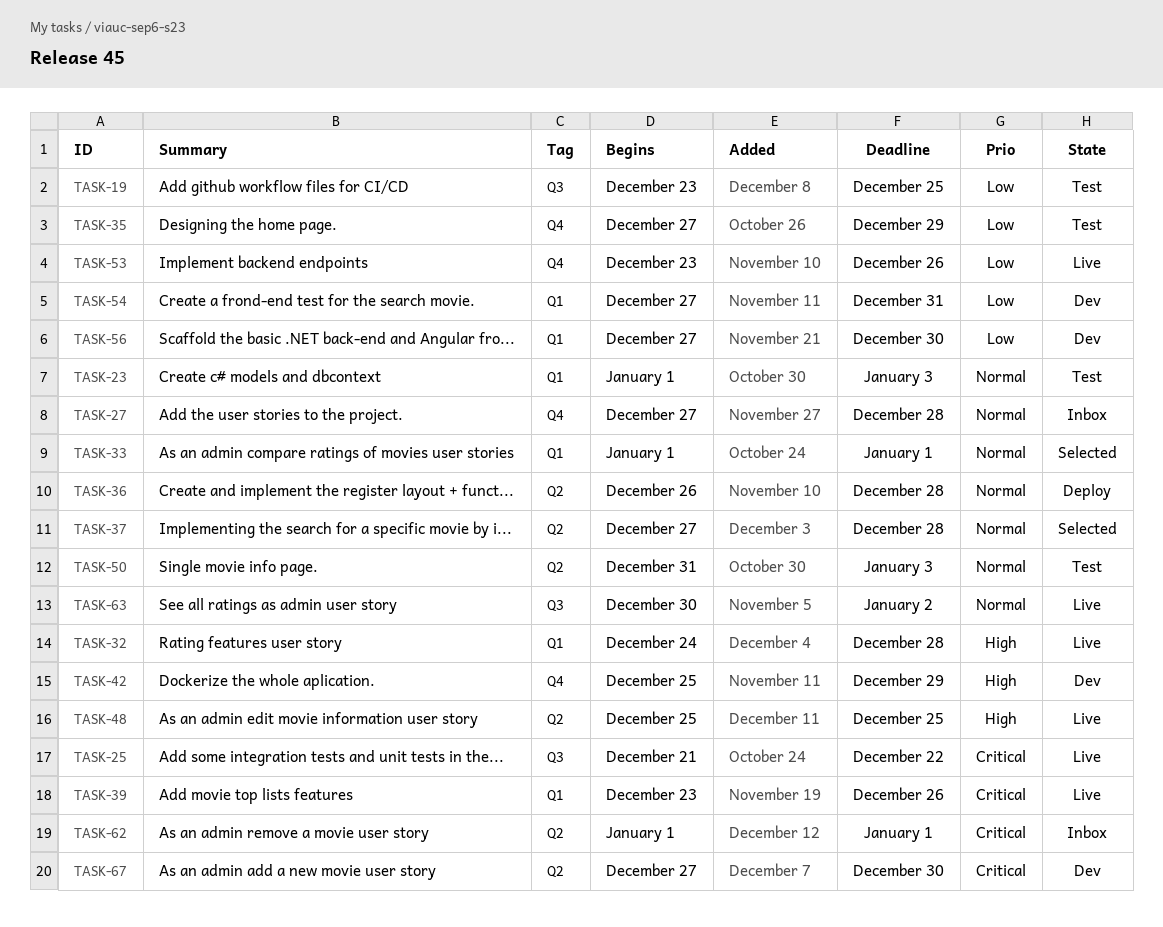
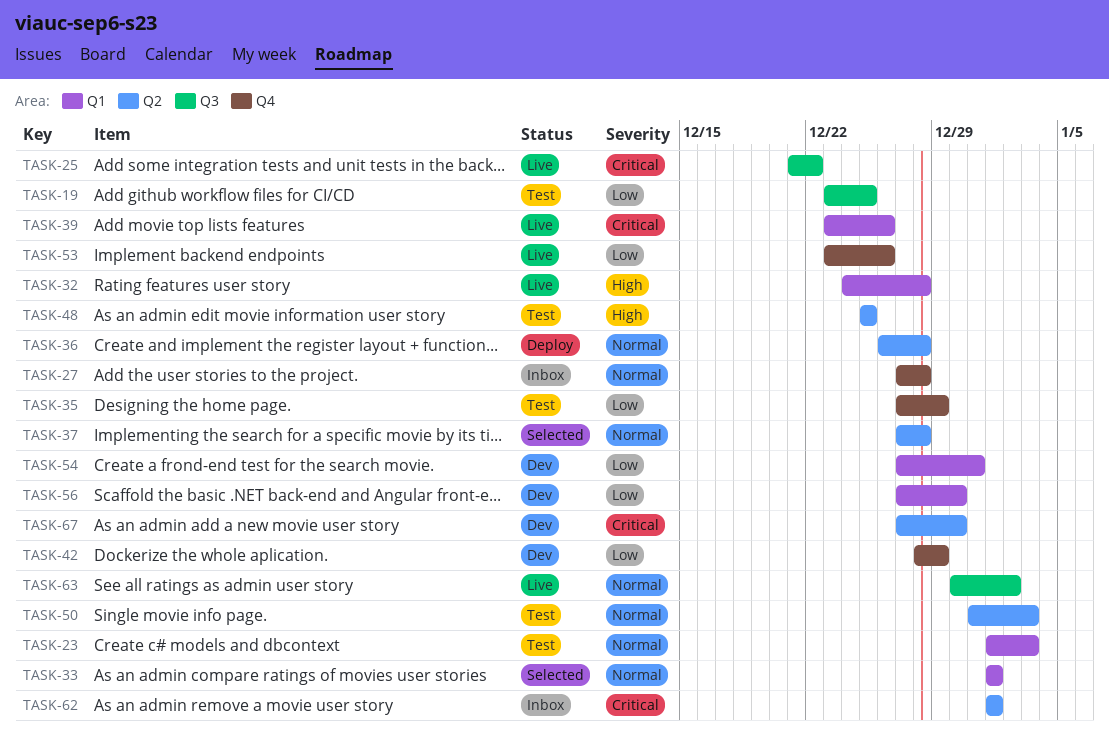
TASK-42, priority: High -> Low
TASK-42, start: Dec 25 -> Dec 28
TASK-48, status: Live -> Test

